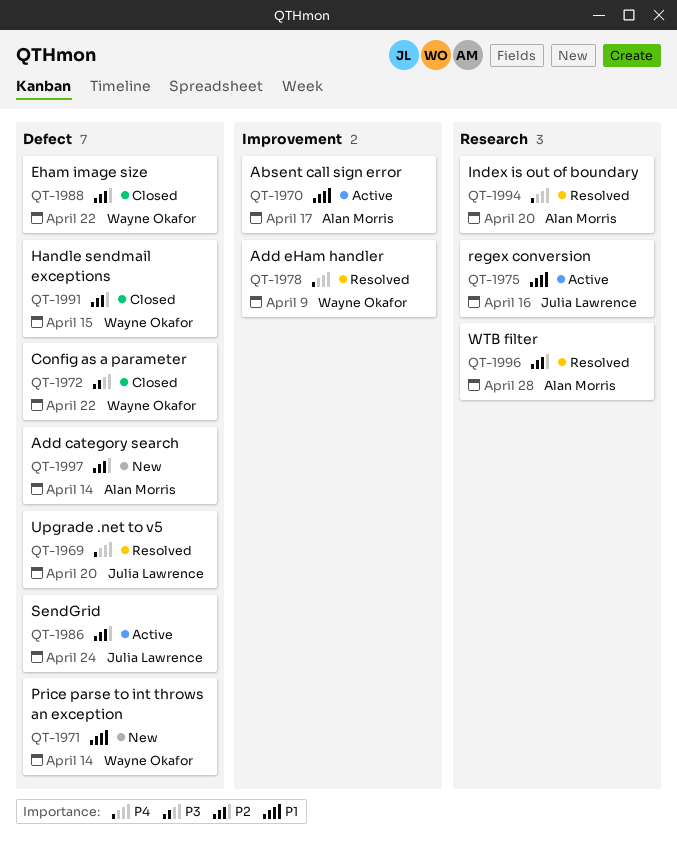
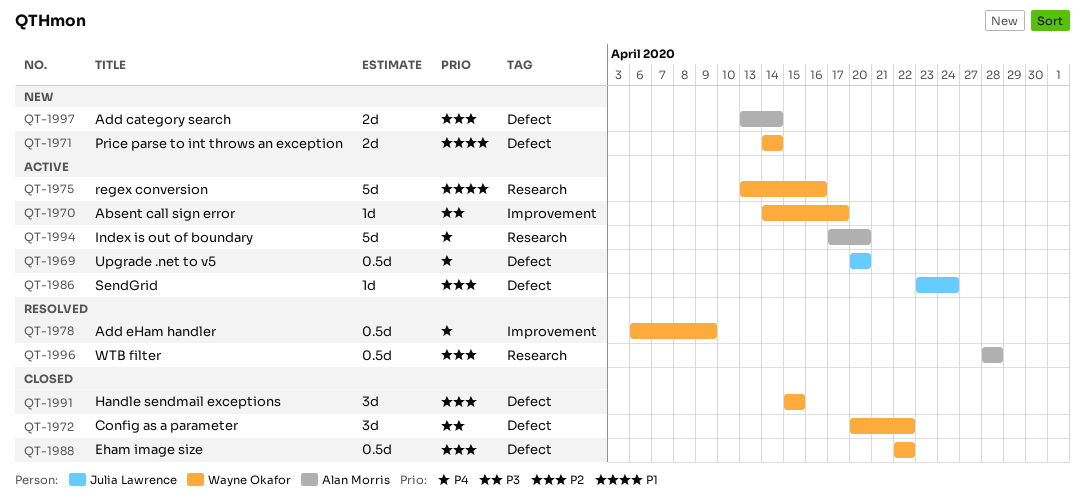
QT-1969, status: Resolved -> Active
QT-1970, owner: Alan Morris -> Wayne Okafor
QT-1970, priority: P1 -> P3
QT-1975, owner: Julia Lawrence -> Wayne Okafor
QT-1994, status: Resolved -> Active

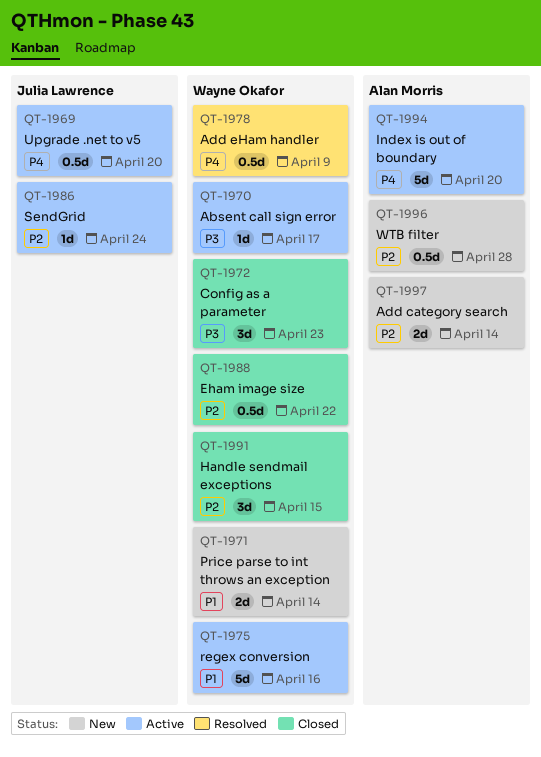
QT-1972, due: Apr 22 -> Apr 23
QT-1996, status: Resolved -> New

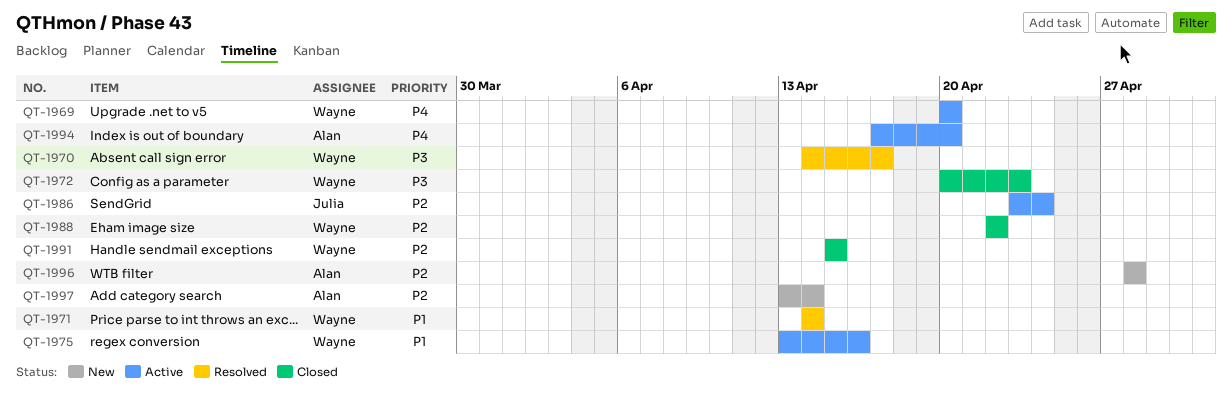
QT-1969, owner: Julia Lawrence -> Wayne Okafor
QT-1970, status: Active -> Resolved
QT-1971, status: New -> Resolved
QT-1978: present -> none

